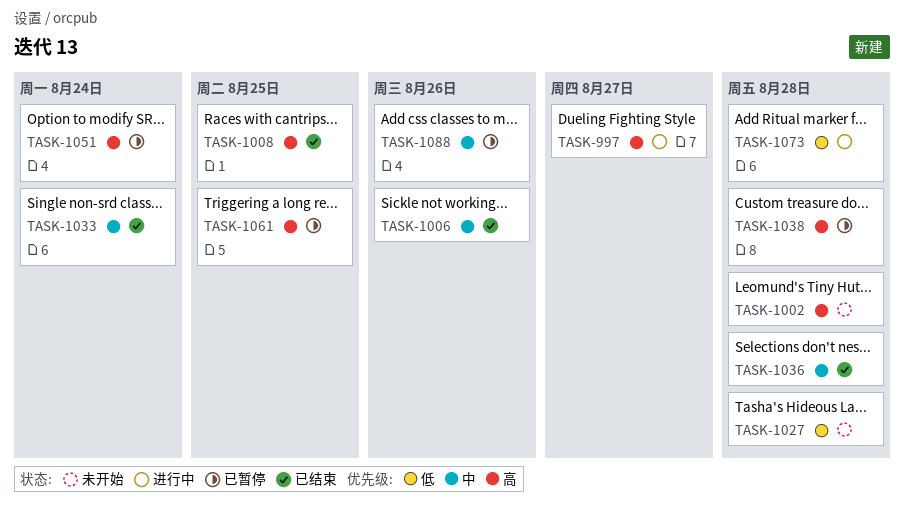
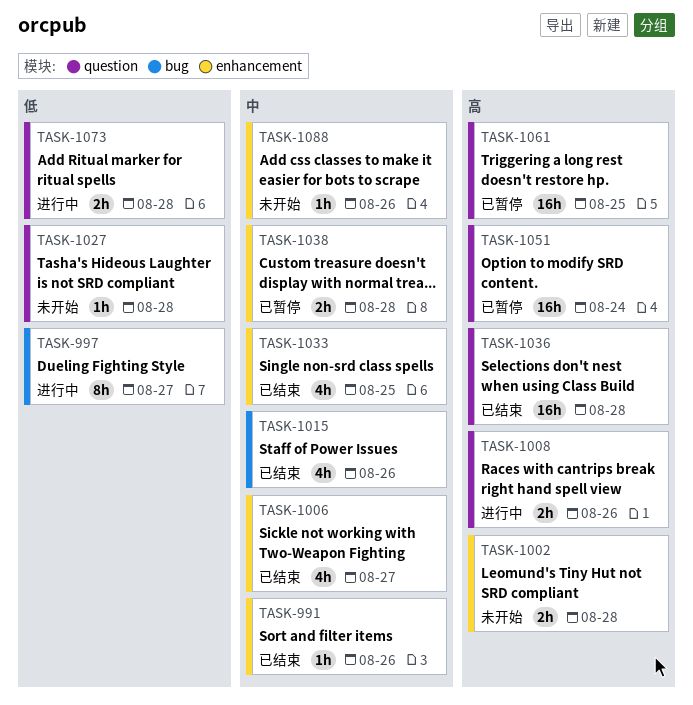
TASK-991: none -> present
TASK-997, priority: 高 -> 低
TASK-1006, due: Aug 26 -> Aug 27
TASK-1008, status: 已结束 -> 进行中
TASK-1008, due: Aug 25 -> Aug 26
TASK-1015: none -> present
TASK-1033, due: Aug 24 -> Aug 25
TASK-1036, priority: 中 -> 高
TASK-1038, priority: 高 -> 中
TASK-1088, status: 已暂停 -> 未开始

